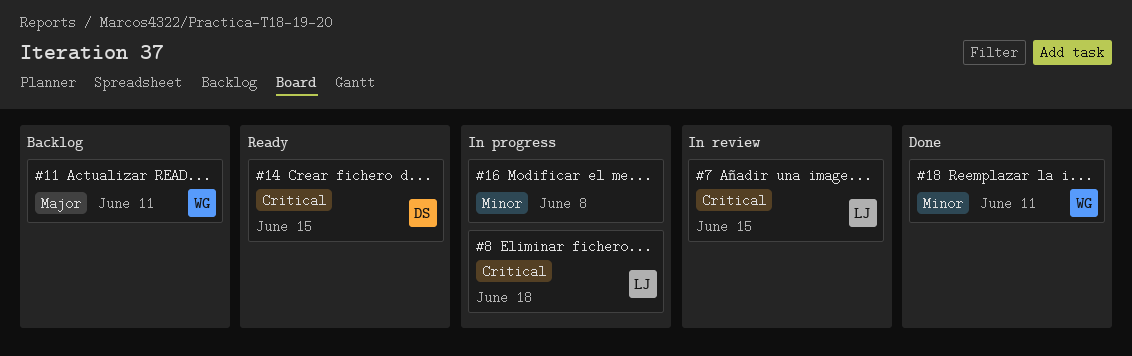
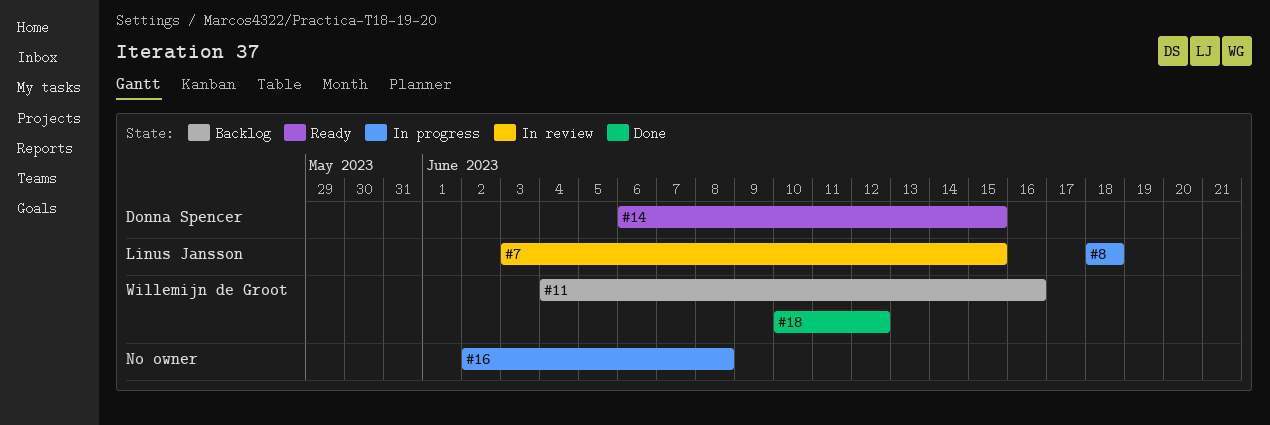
#11, due: Jun 11 -> Jun 16
#18, due: Jun 11 -> Jun 12

